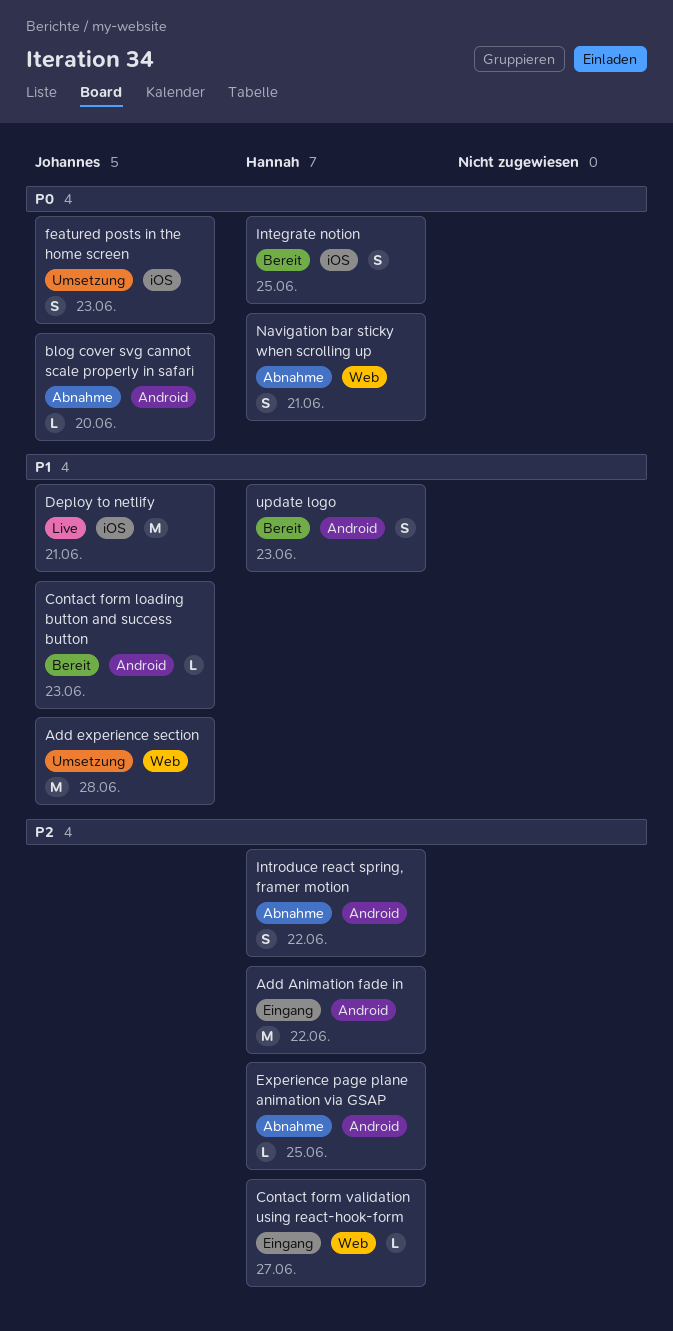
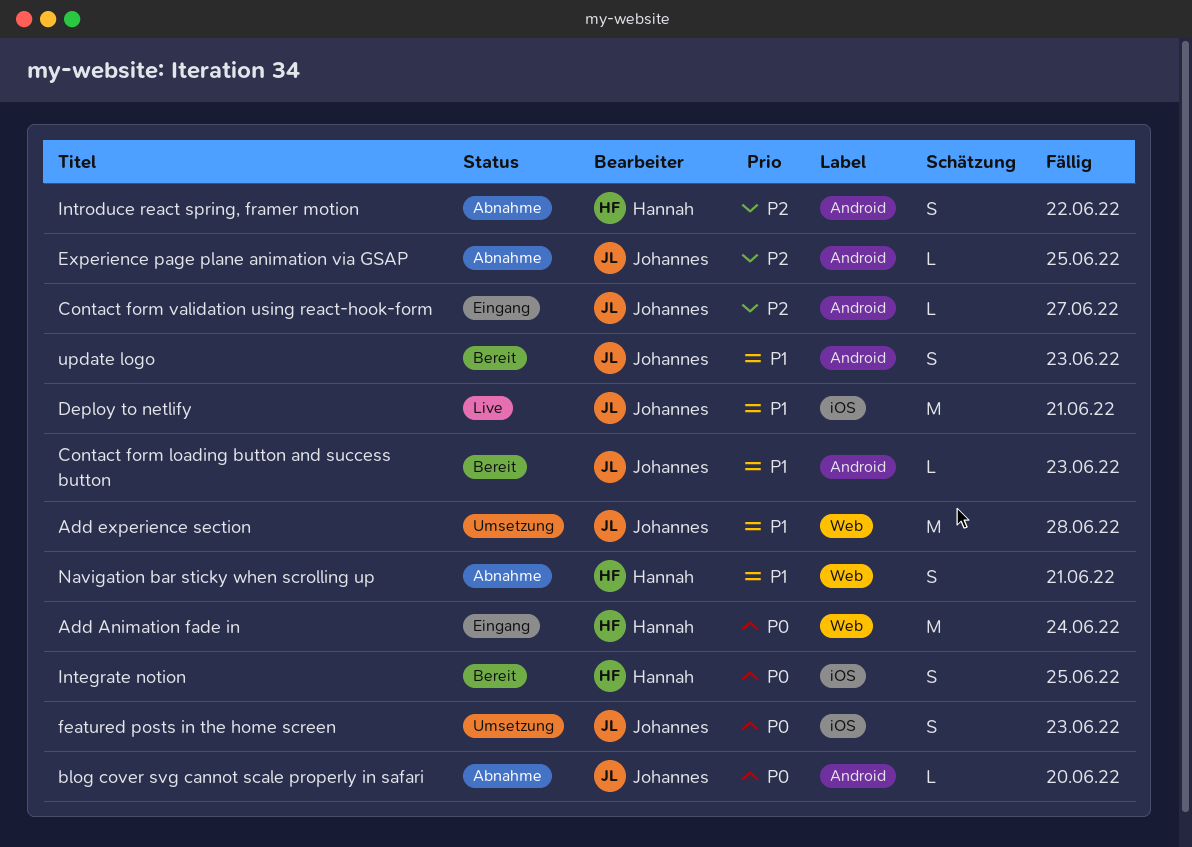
Add Animation fade in, priority: P2 -> P0
Add Animation fade in, label: Android -> Web
Add Animation fade in, due: Jun 22 -> Jun 24
Contact form validation using react-hook-form, owner: Hannah -> Johannes
Contact form validation using react-hook-form, label: Web -> Android
Experience page plane animation via GSAP, owner: Hannah -> Johannes
Navigation bar sticky when scrolling up, priority: P0 -> P1
update logo, owner: Hannah -> Johannes

